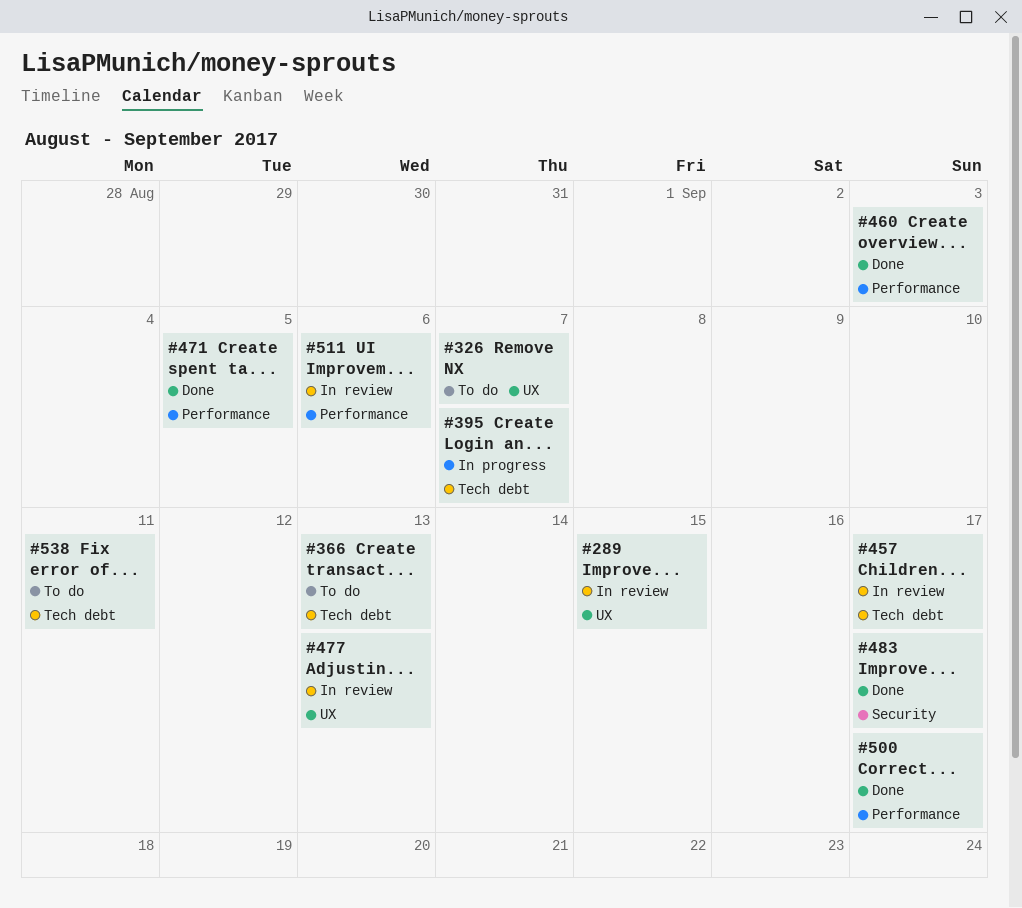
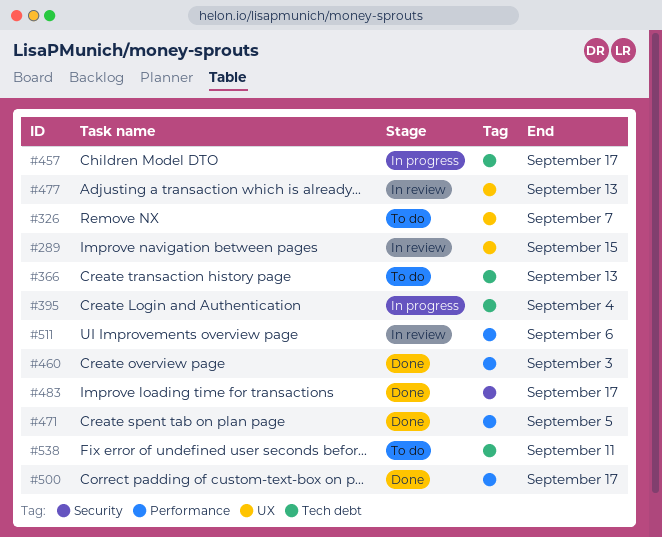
#395, due: Sep 7 -> Sep 4
#457, status: In review -> In progress

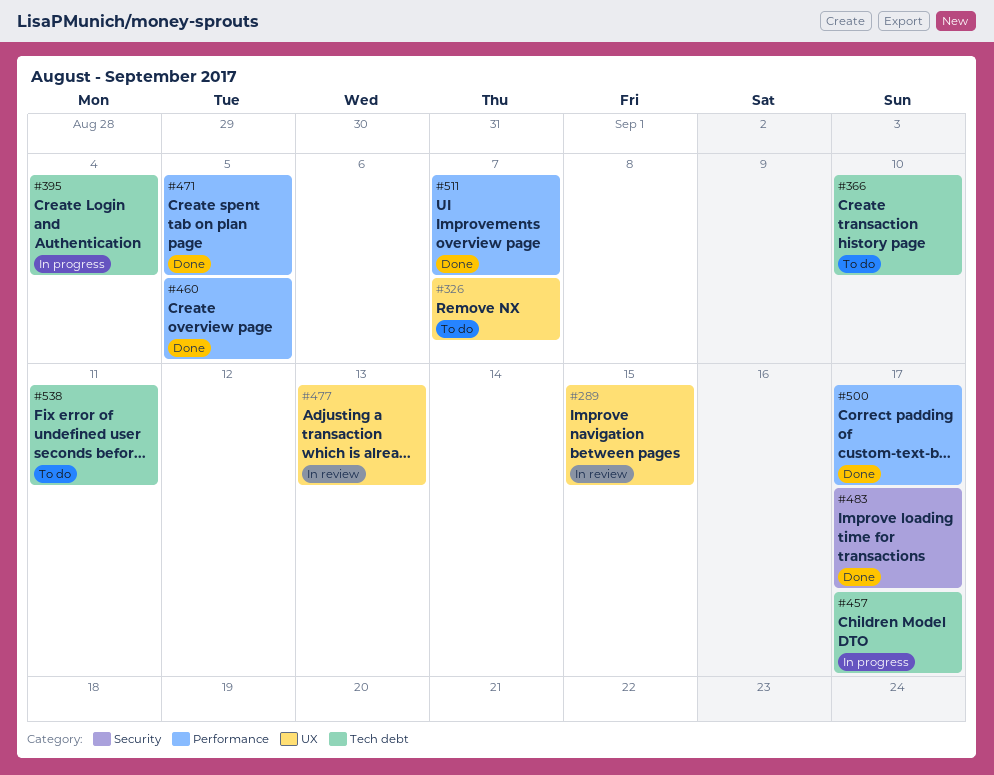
#366, due: Sep 13 -> Sep 10
#460, due: Sep 3 -> Sep 5
#511, status: In review -> Done
#511, due: Sep 6 -> Sep 7

